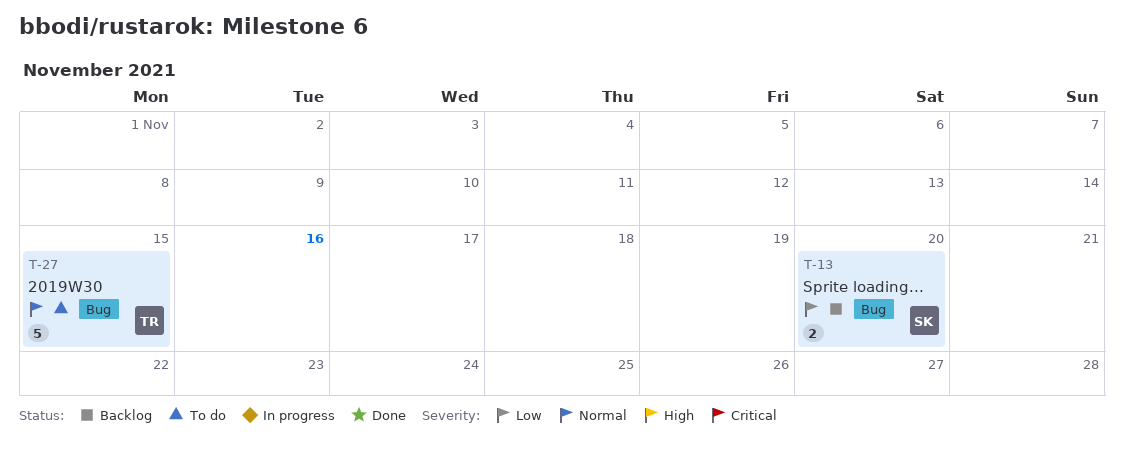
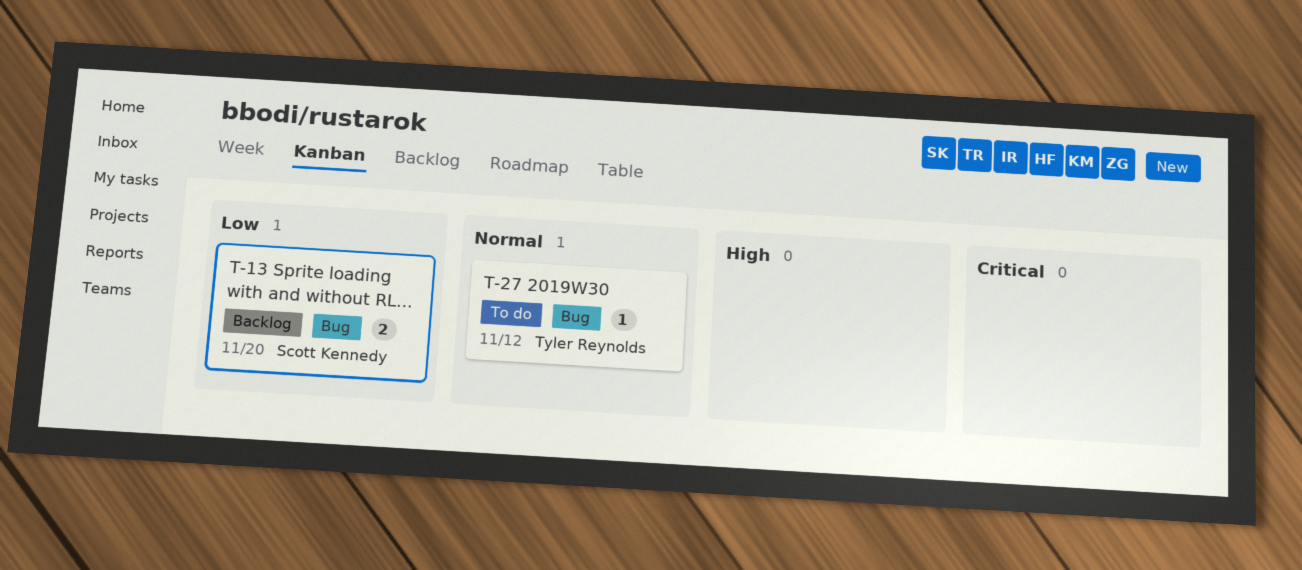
T-27, estimate: 5 -> 1
T-27, due: Nov 15 -> Nov 12

